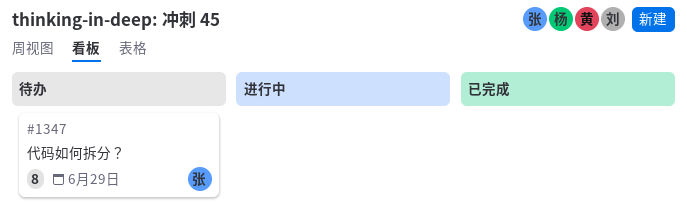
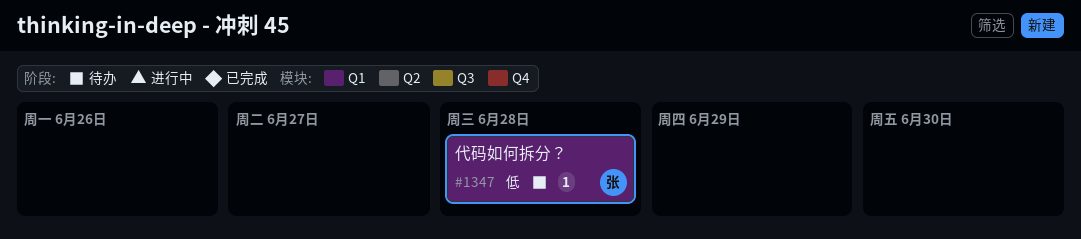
#1347, estimate: 8 -> 1
#1347, due: Jun 29 -> Jun 28

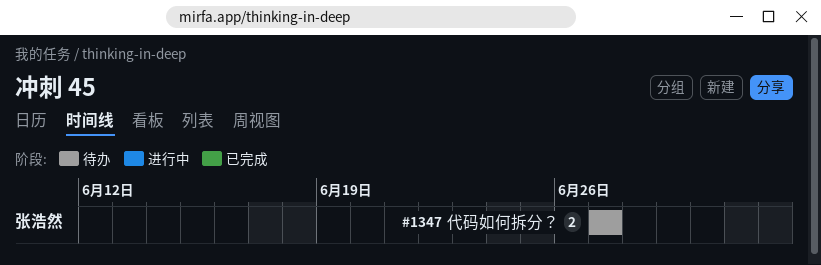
#1347, estimate: 1 -> 2
#1347, due: Jun 28 -> Jun 27

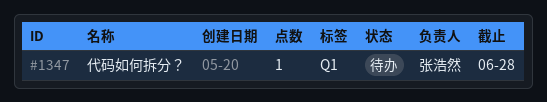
#1347, estimate: 2 -> 1
#1347, due: Jun 27 -> Jun 28

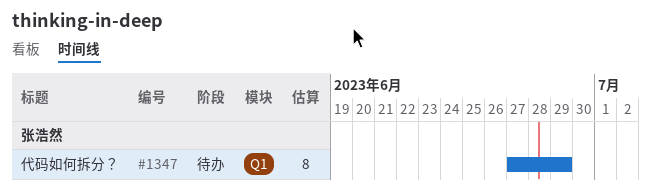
#1347, estimate: 1 -> 8
#1347, due: Jun 28 -> Jun 29

